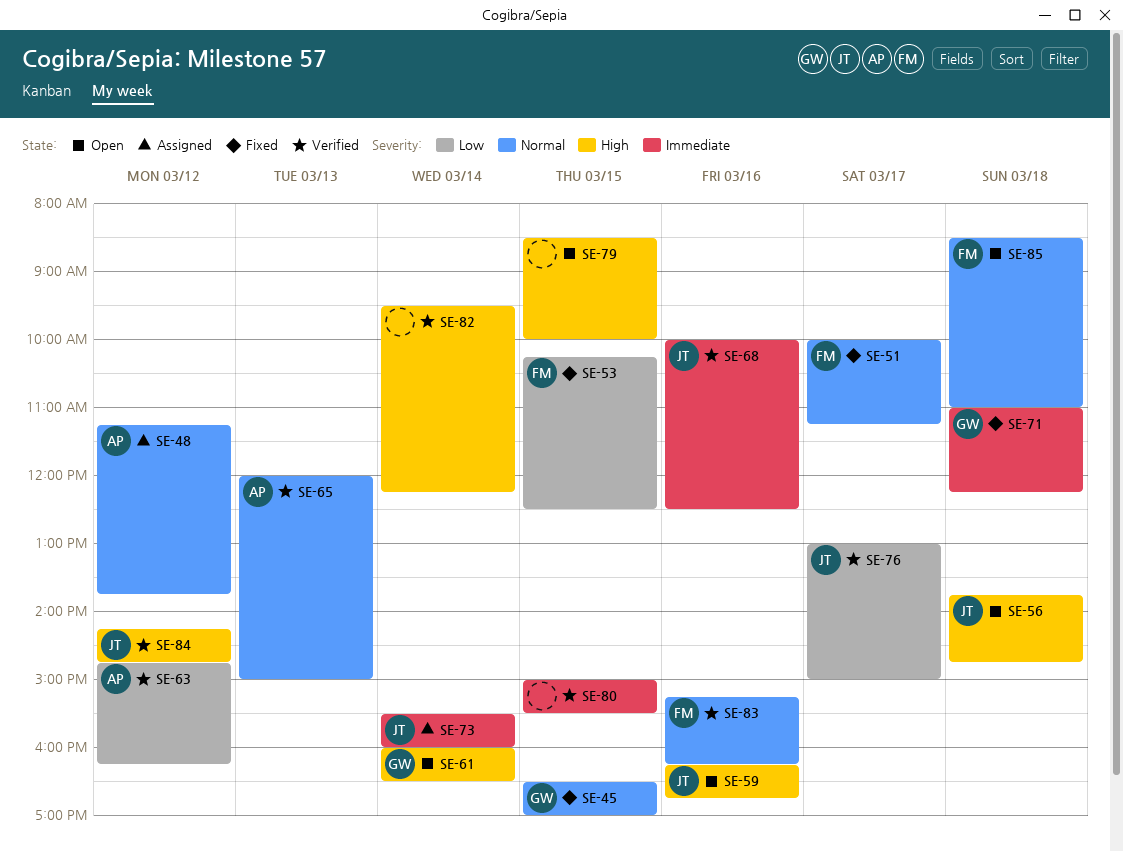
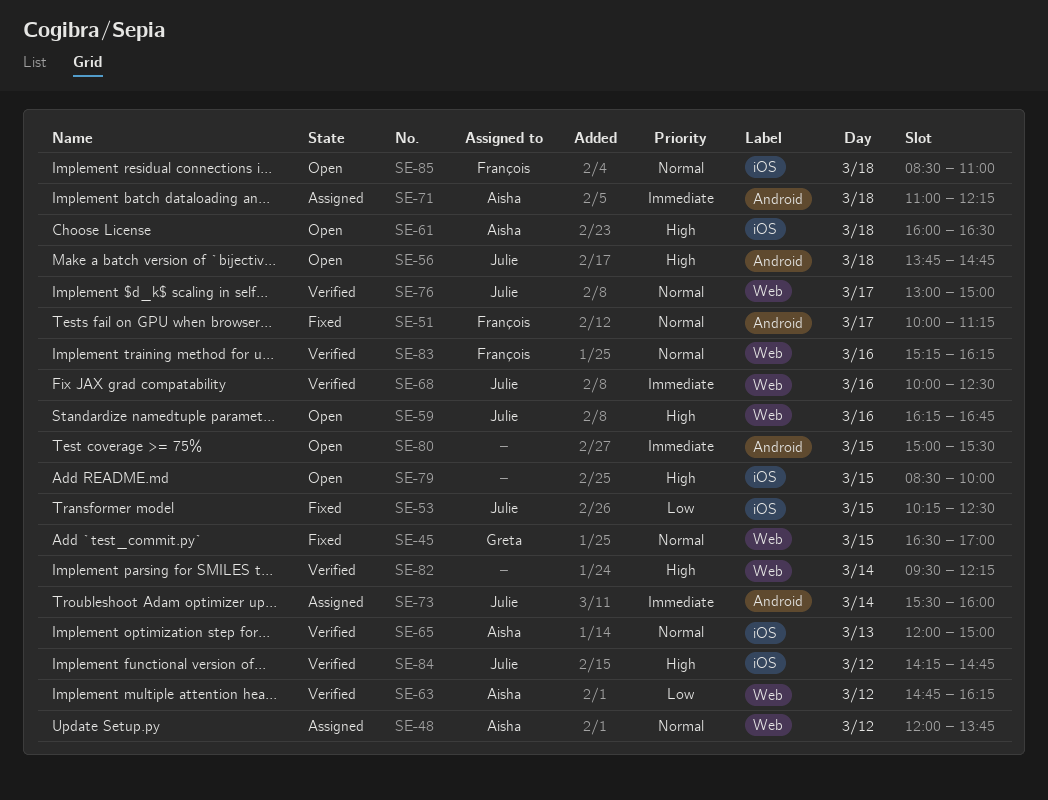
SE-48, begins: 11:15 -> 12:00
SE-53, owner: François -> Julie
SE-61, owner: Greta -> Aisha
SE-61, day: Mar 14 -> Mar 18
SE-71, status: Fixed -> Assigned
SE-71, owner: Greta -> Aisha
SE-76, priority: Low -> Normal
SE-80, status: Verified -> Open

